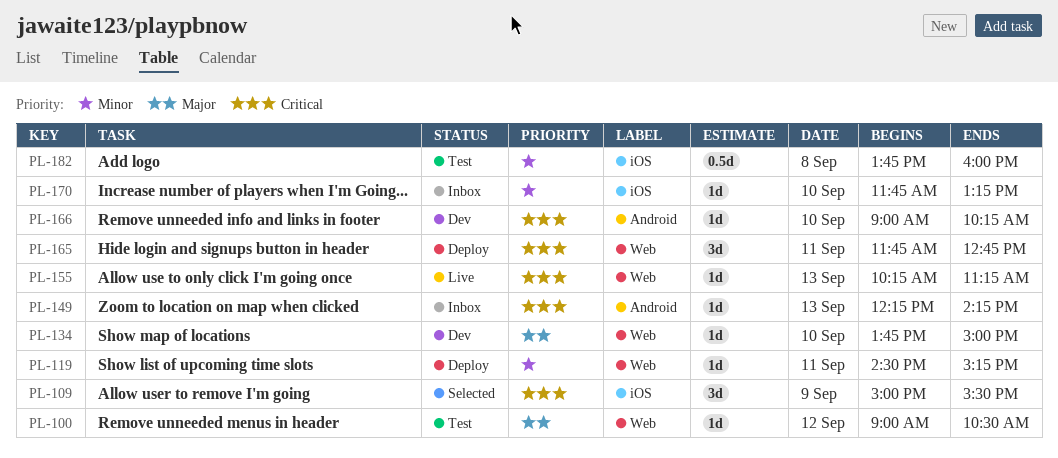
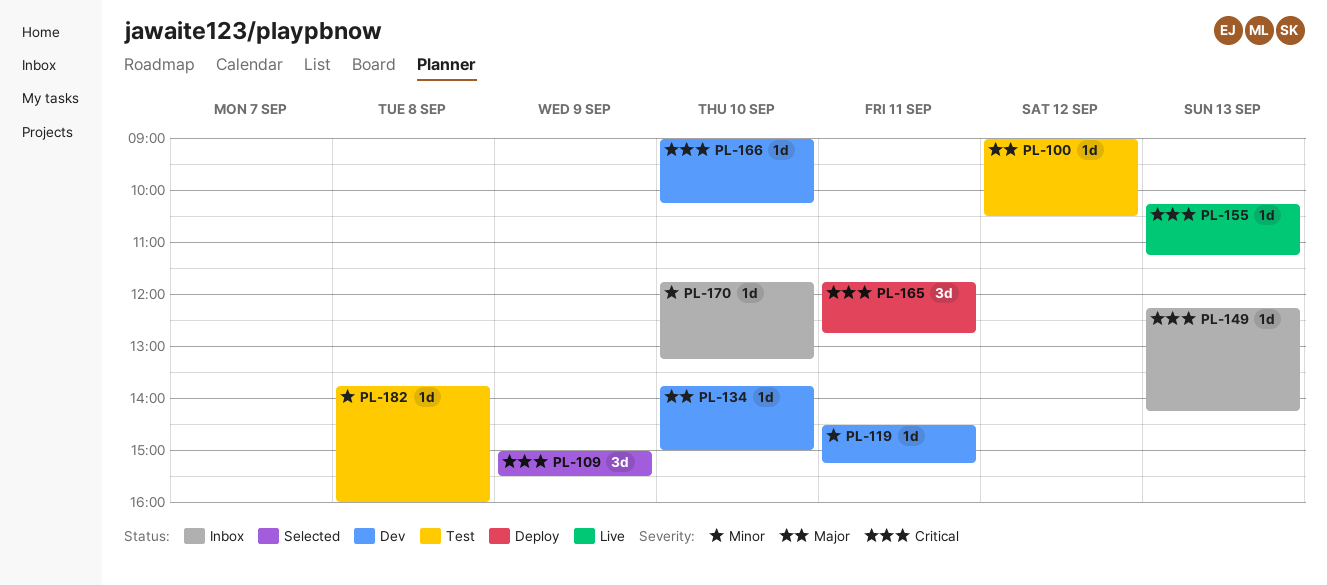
PL-119, status: Deploy -> Dev
PL-182, estimate: 0.5d -> 1d

